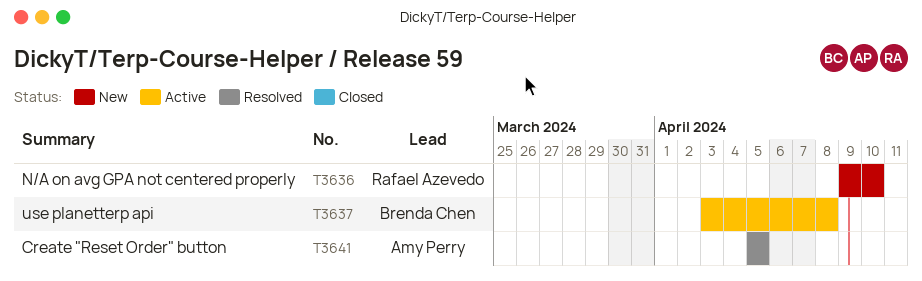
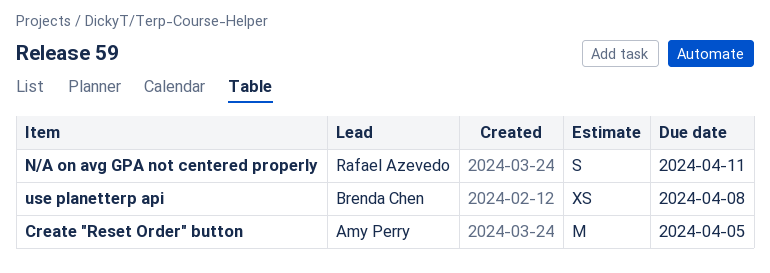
N/A on avg GPA not centered properly, due: Apr 10 -> Apr 11

